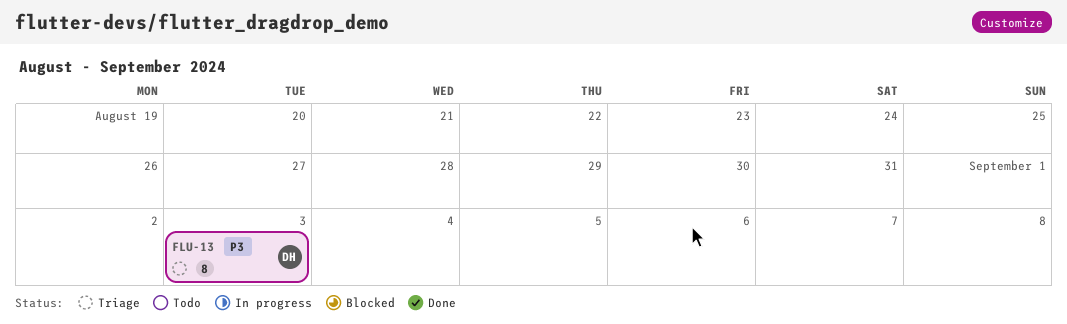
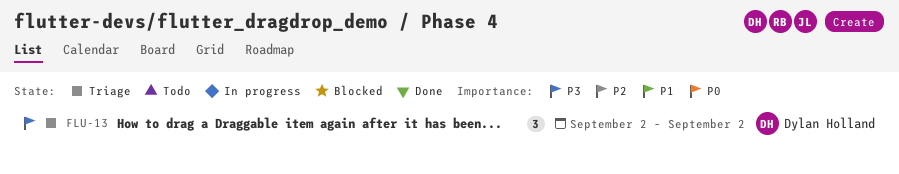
FLU-13, estimate: 8 -> 3
FLU-13, due: Sep 3 -> Sep 2

